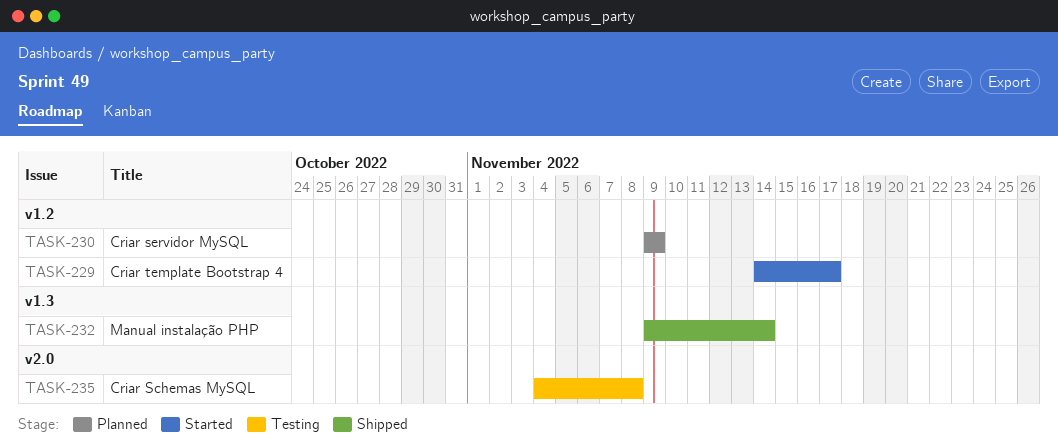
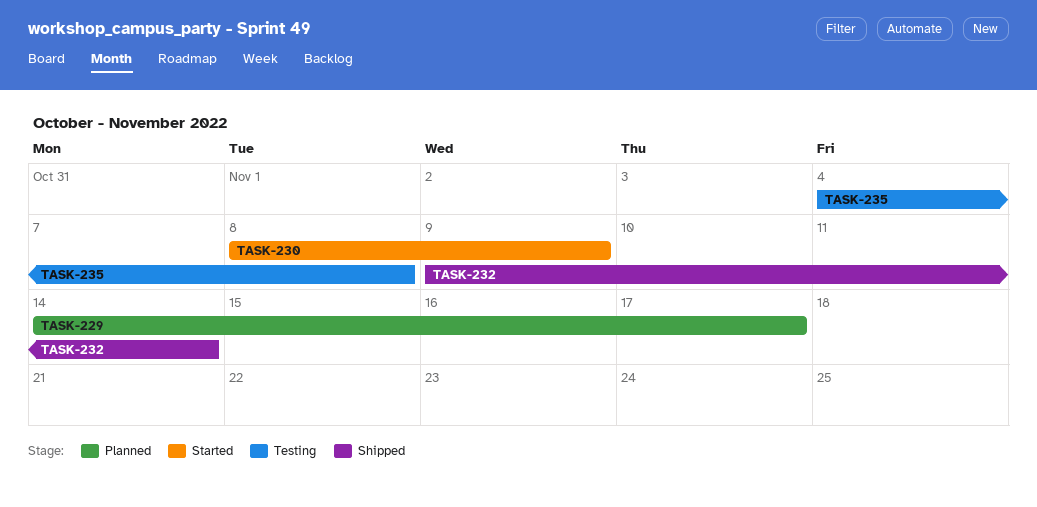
TASK-229, status: Started -> Planned
TASK-230, status: Planned -> Started
TASK-230, start: Nov 9 -> Nov 8

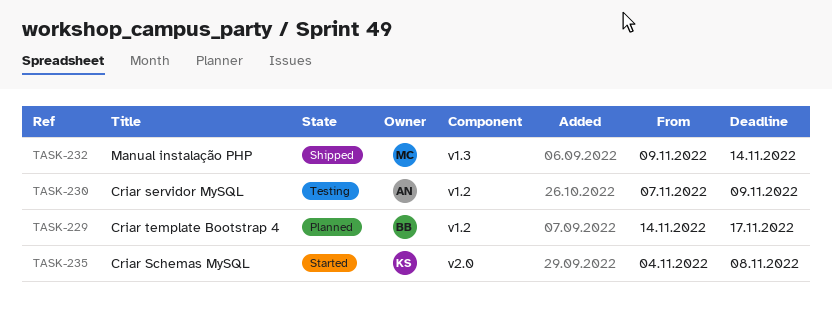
TASK-230, status: Started -> Testing
TASK-230, start: Nov 8 -> Nov 7
TASK-235, status: Testing -> Started

